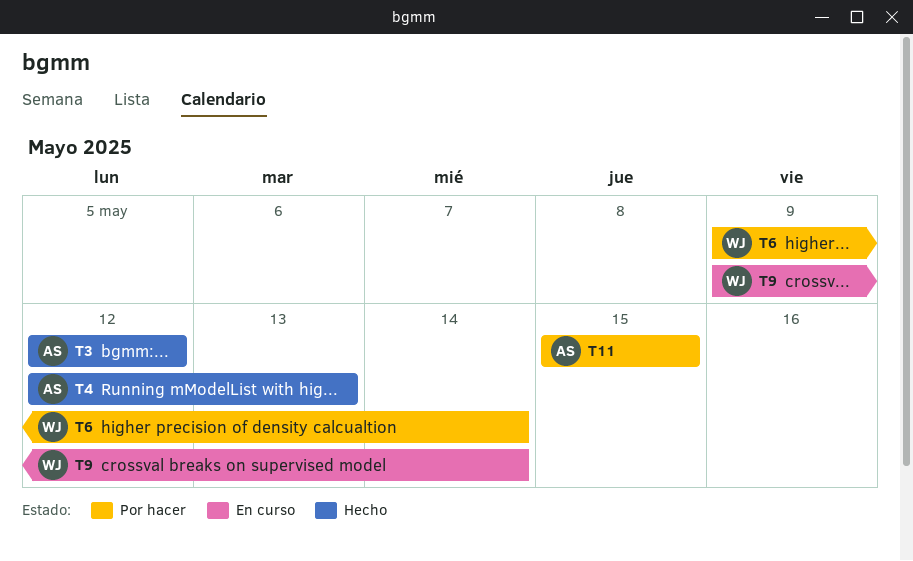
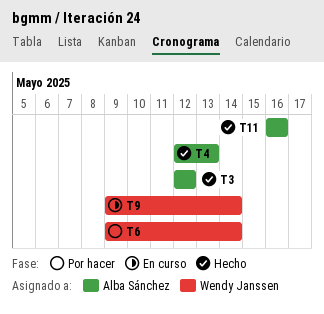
T11, status: Por hacer -> Hecho
T11, start: May 15 -> May 16
T11, due: May 15 -> May 16

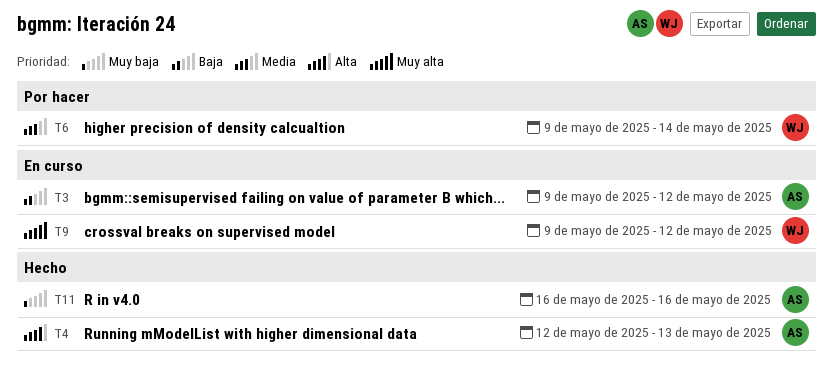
T3, status: Hecho -> En curso
T3, start: May 12 -> May 9
T9, due: May 14 -> May 12

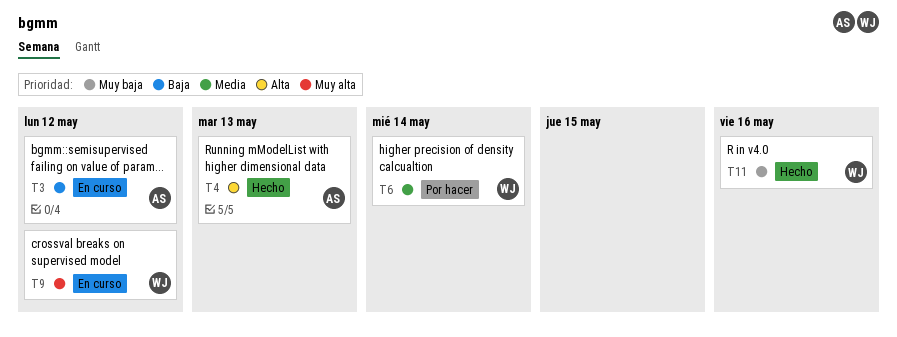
T11, owner: AS -> WJ

